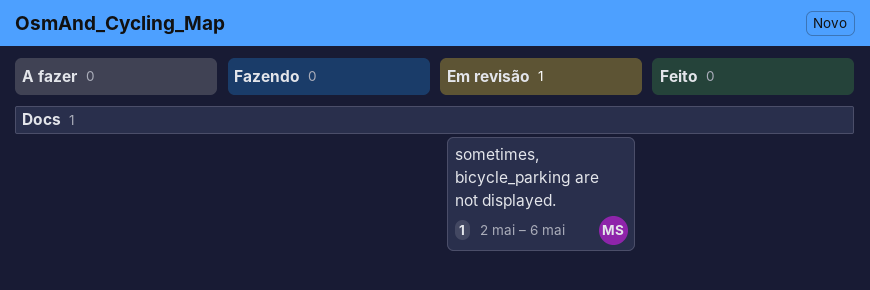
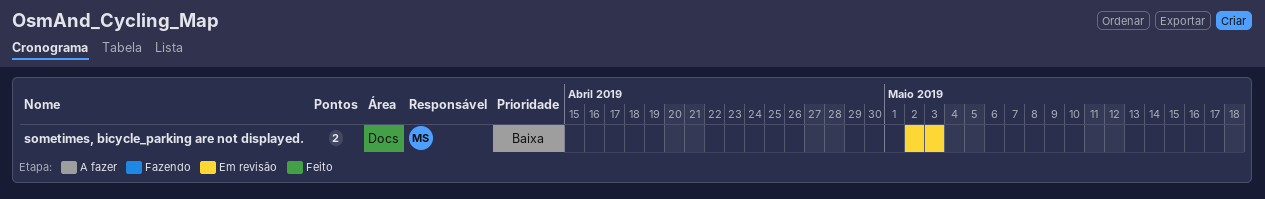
sometimes, bicycle_parking are not displayed., estimate: 1 -> 2
sometimes, bicycle_parking are not displayed., due: May 6 -> May 3

